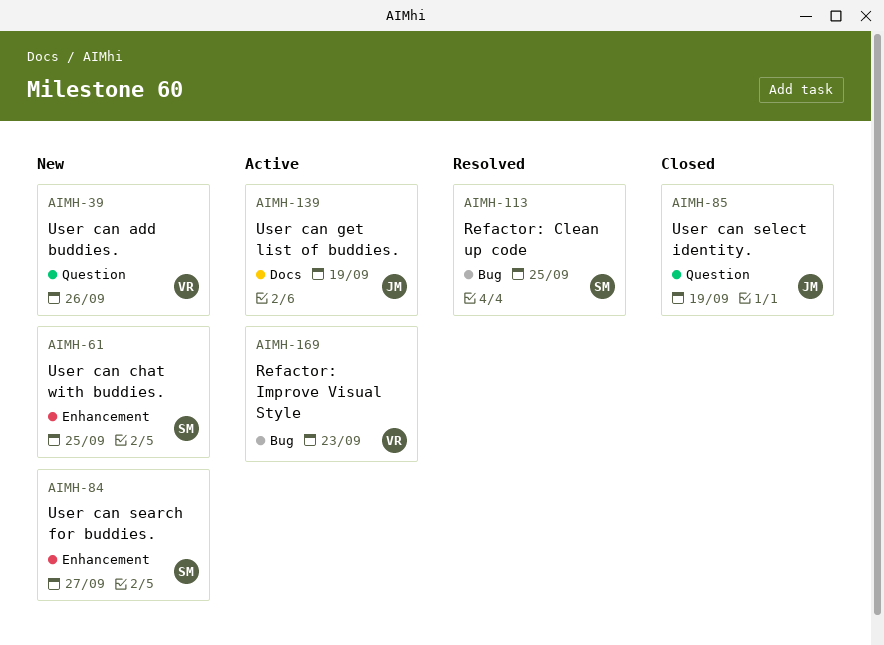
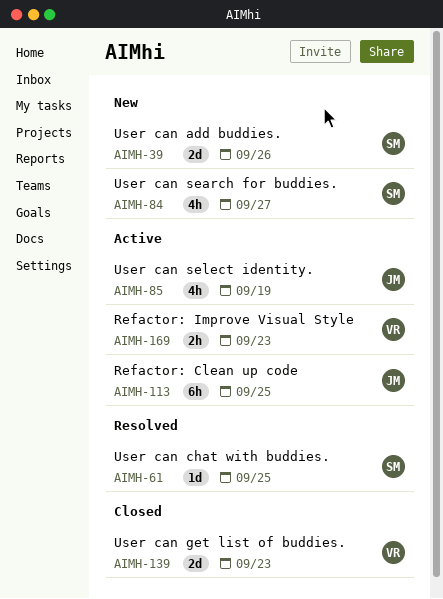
AIMH-39, owner: VR -> SM
AIMH-61, status: New -> Resolved
AIMH-85, status: Closed -> Active
AIMH-113, status: Resolved -> Active
AIMH-113, owner: SM -> JM
AIMH-139, status: Active -> Closed
AIMH-139, owner: JM -> VR
AIMH-139, due: Sep 19 -> Sep 23

